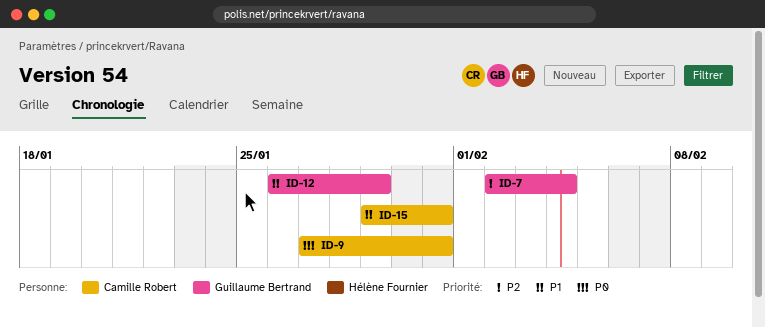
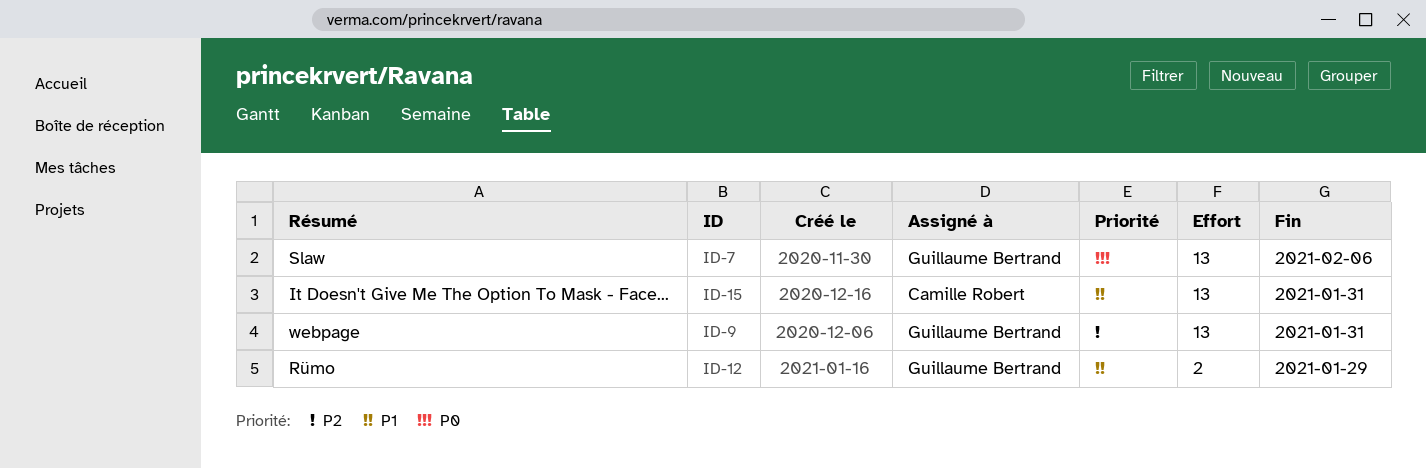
ID-7, priority: P2 -> P0
ID-7, due: Feb 4 -> Feb 6
ID-9, owner: Camille Robert -> Guillaume Bertrand
ID-9, priority: P0 -> P2

